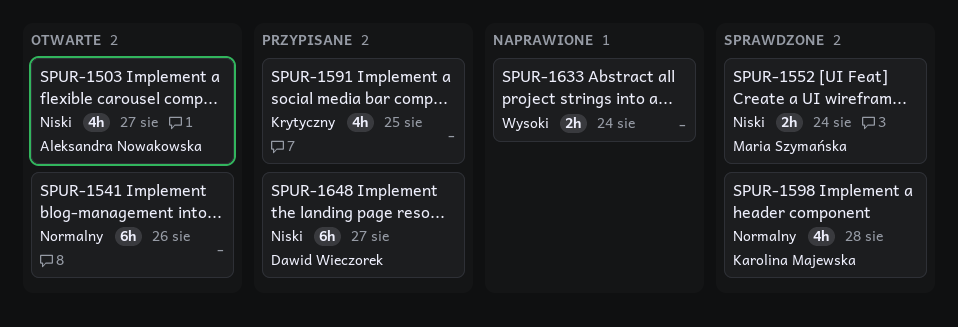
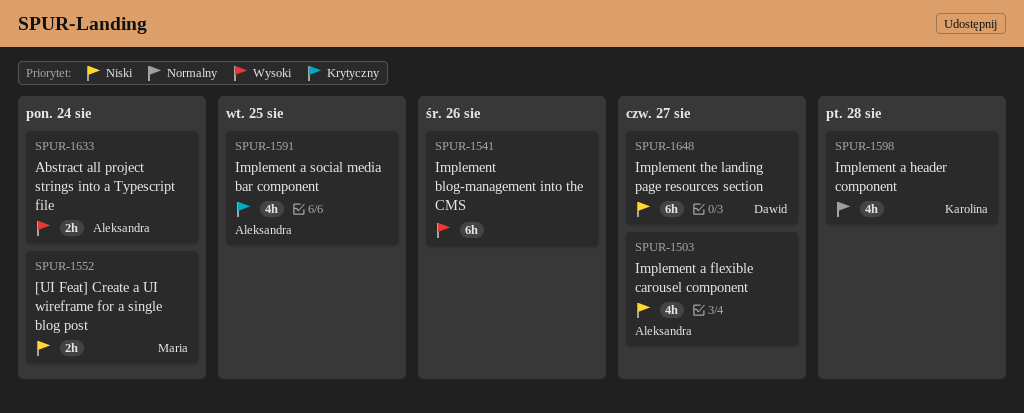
SPUR-1541, priority: Normalny -> Wysoki
SPUR-1591, owner: none -> Aleksandra Nowakowska
SPUR-1633, owner: none -> Aleksandra Nowakowska

